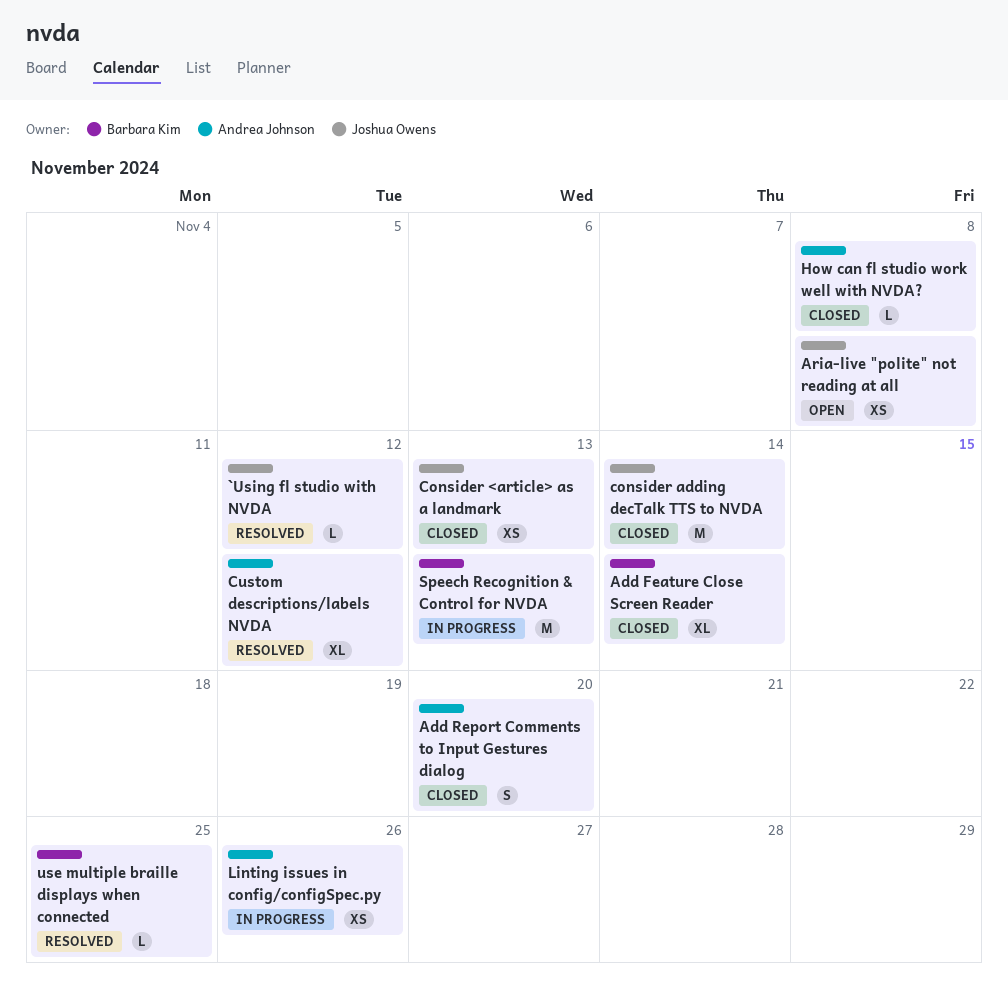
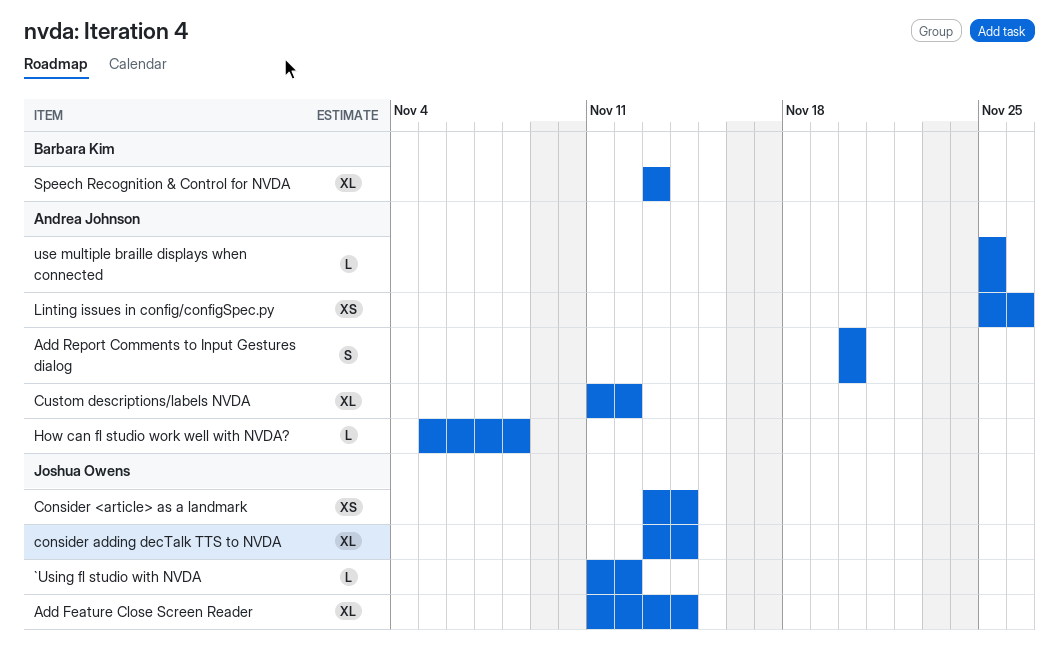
Add Feature Close Screen Reader, owner: Barbara Kim -> Joshua Owens
Aria-live "polite" not reading at all: present -> none
Consider <article> as a landmark, due: Nov 13 -> Nov 14
consider adding decTalk TTS to NVDA, estimate: M -> XL
Speech Recognition & Control for NVDA, estimate: M -> XL
use multiple braille displays when connected, owner: Barbara Kim -> Andrea Johnson

